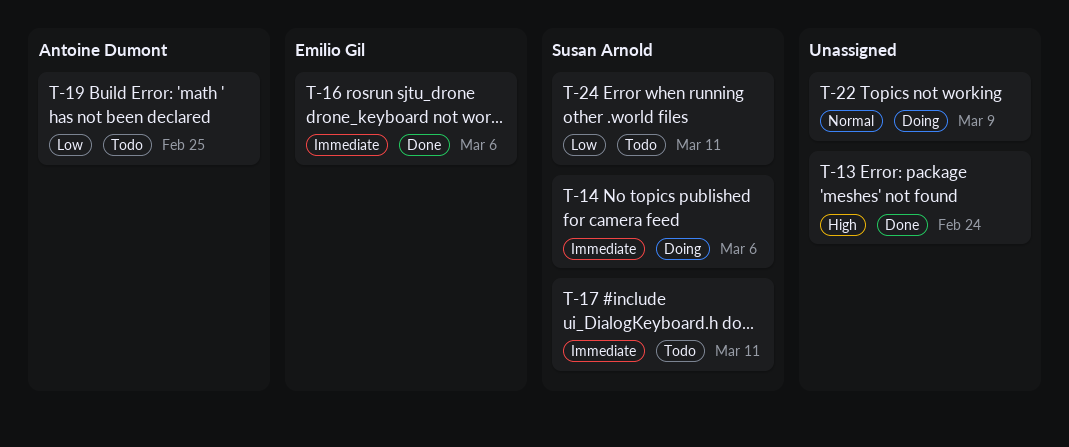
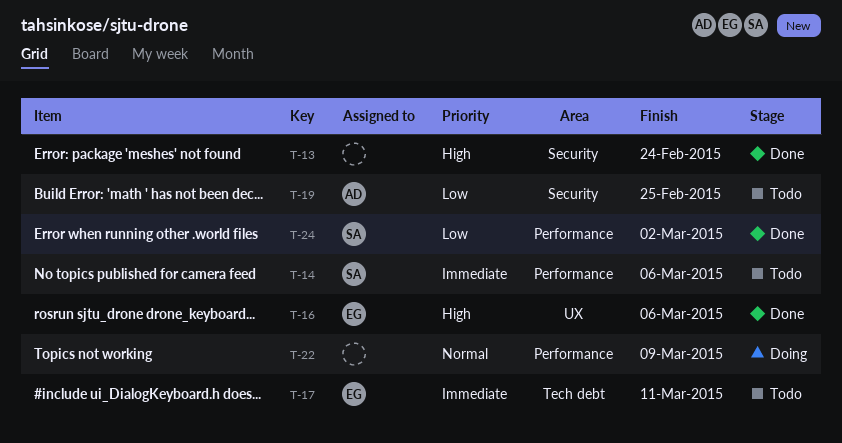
T-14, status: Doing -> Todo
T-16, priority: Immediate -> High
T-17, owner: Susan Arnold -> Emilio Gil
T-24, status: Todo -> Done
T-24, due: Mar 11 -> Mar 2

